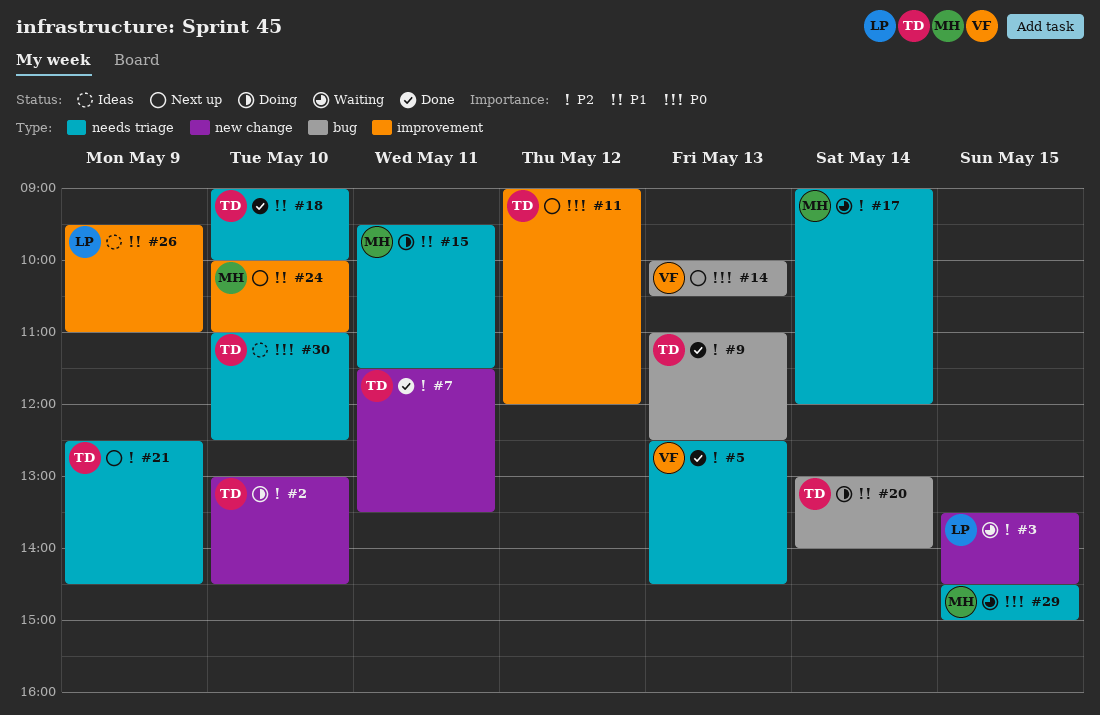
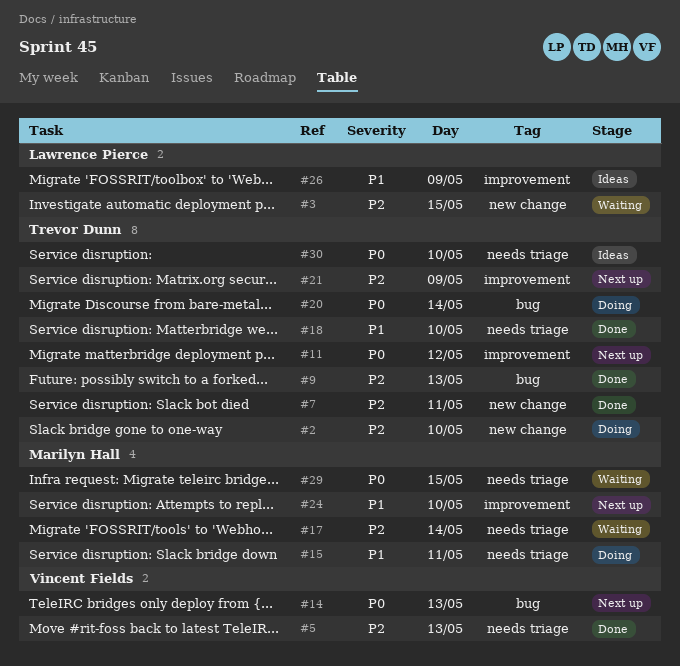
#20, priority: P1 -> P0
#21, label: needs triage -> improvement

